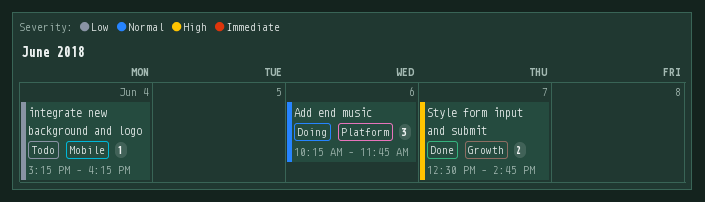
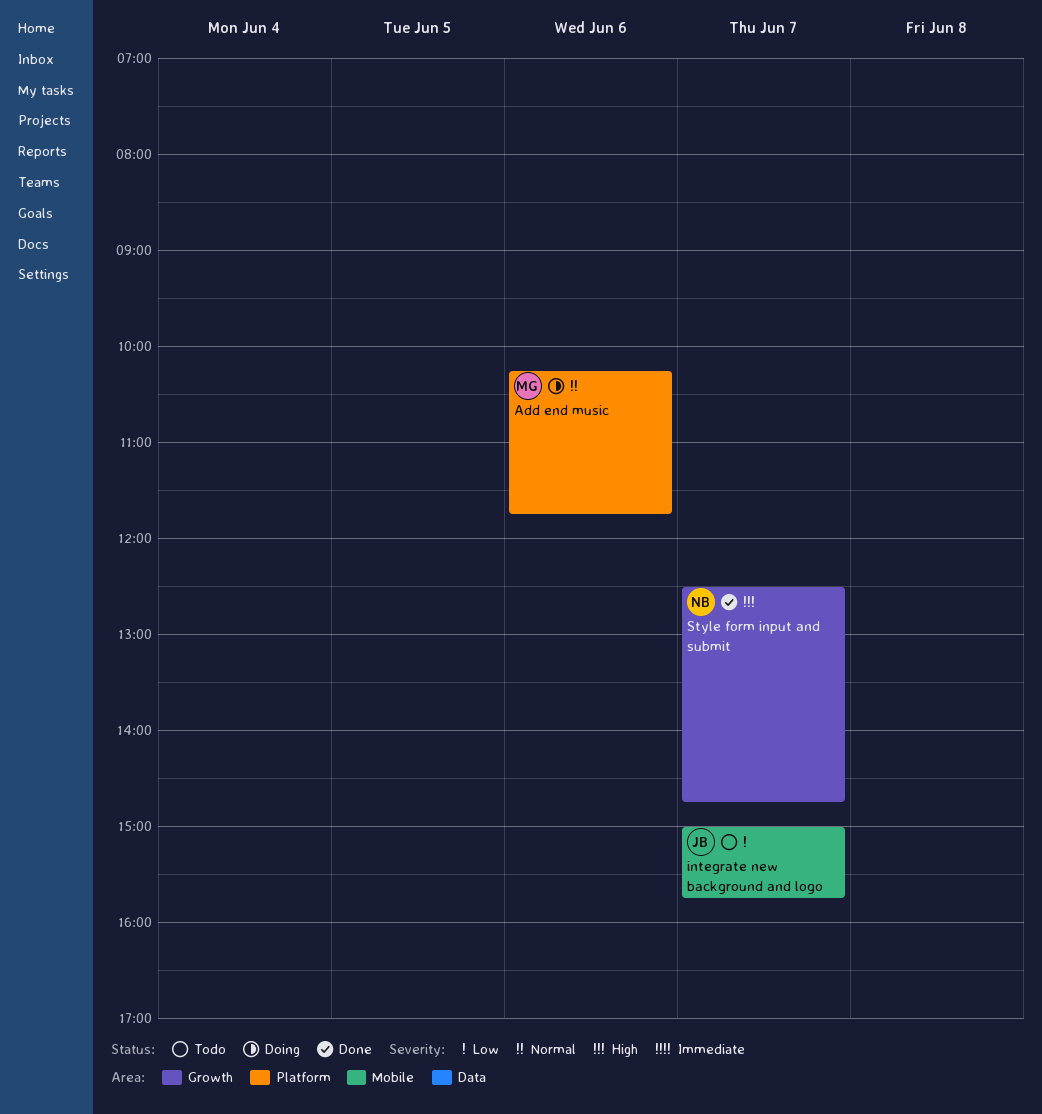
integrate new background and logo, day: Jun 4 -> Jun 7
integrate new background and logo, begins: 15:15 -> 15:00
integrate new background and logo, ends: 16:15 -> 15:45

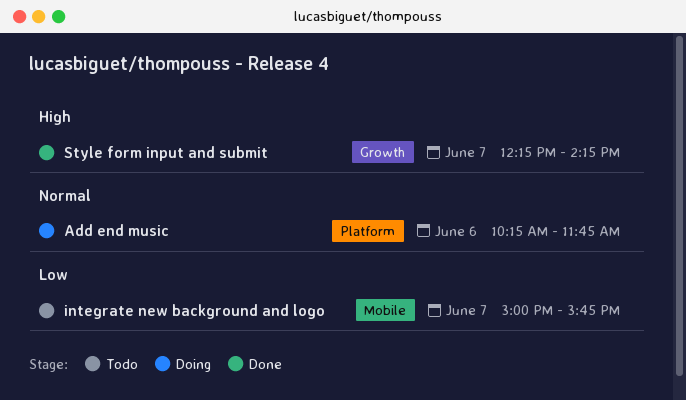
Style form input and submit, begins: 12:30 -> 12:15
Style form input and submit, ends: 14:45 -> 14:15

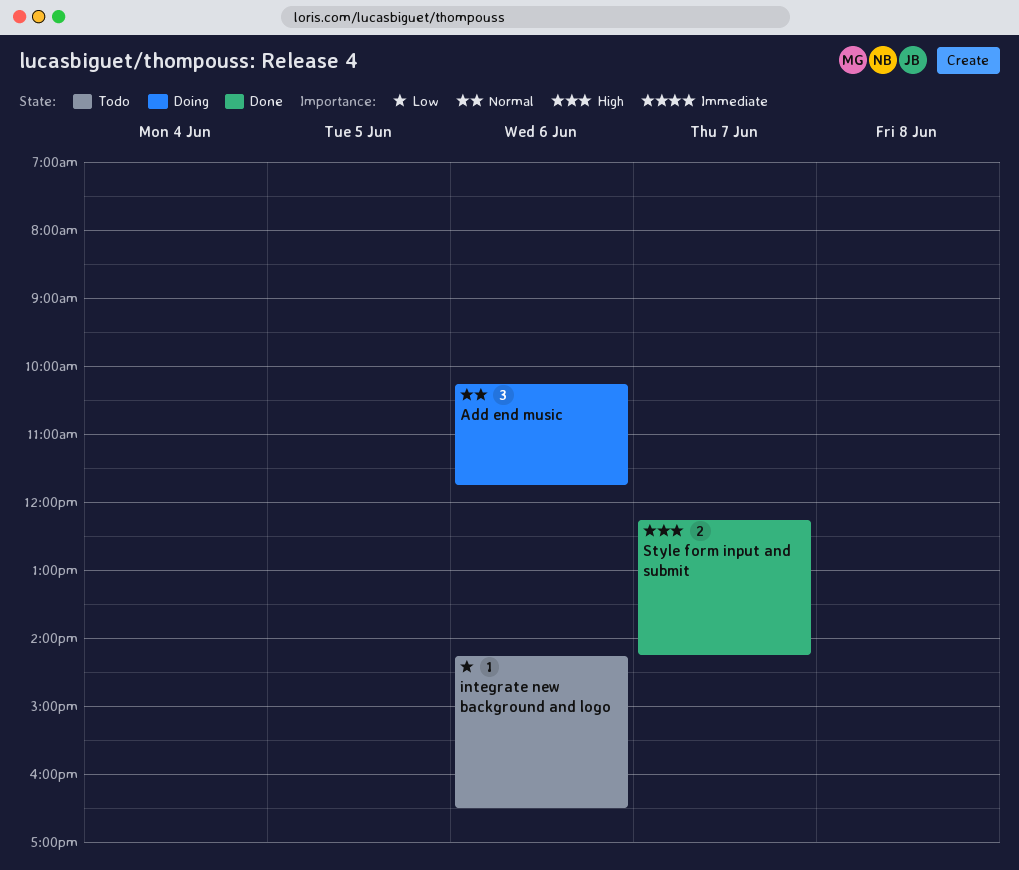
integrate new background and logo, day: Jun 7 -> Jun 6
integrate new background and logo, begins: 15:00 -> 14:15
integrate new background and logo, ends: 15:45 -> 16:30

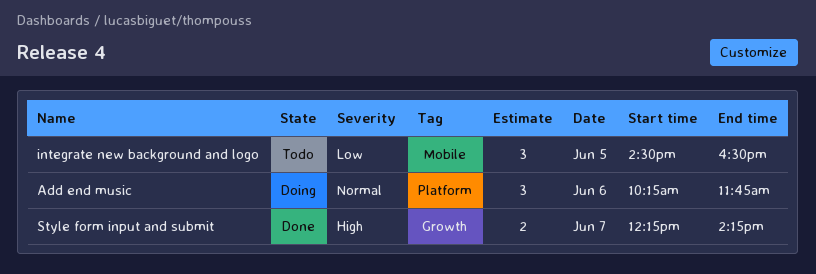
integrate new background and logo, estimate: 1 -> 3
integrate new background and logo, day: Jun 6 -> Jun 5
integrate new background and logo, begins: 14:15 -> 14:30

